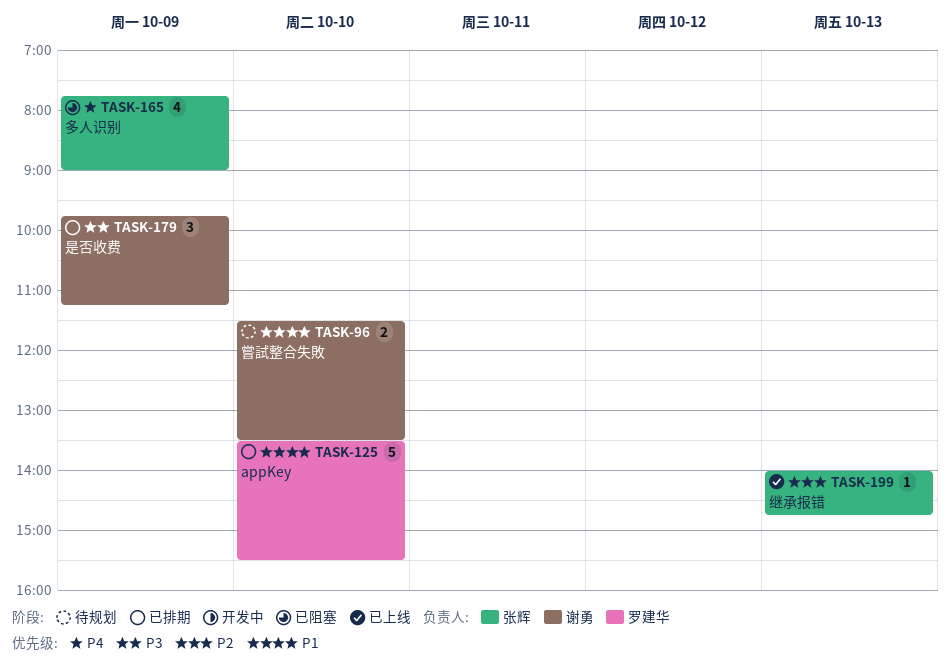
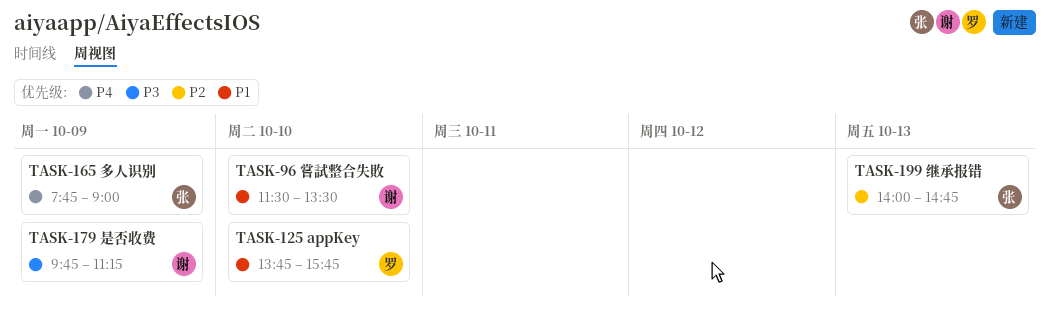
TASK-125, begins: 13:30 -> 13:45
TASK-125, ends: 15:30 -> 15:45

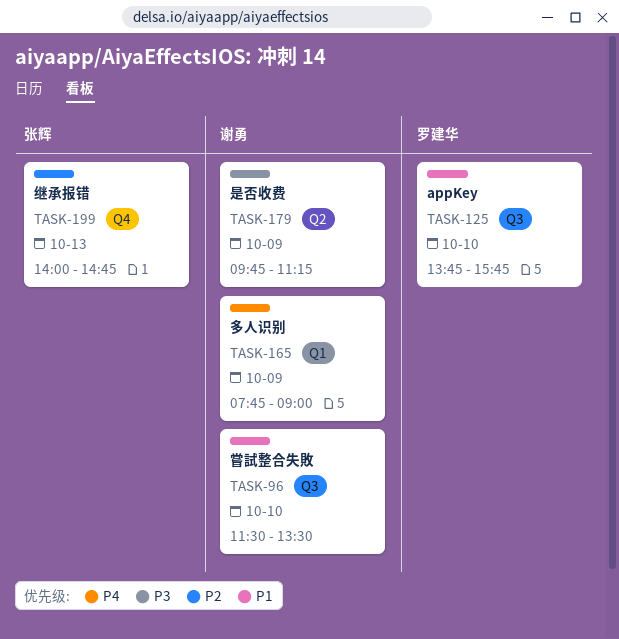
TASK-165, owner: 张辉 -> 谢勇

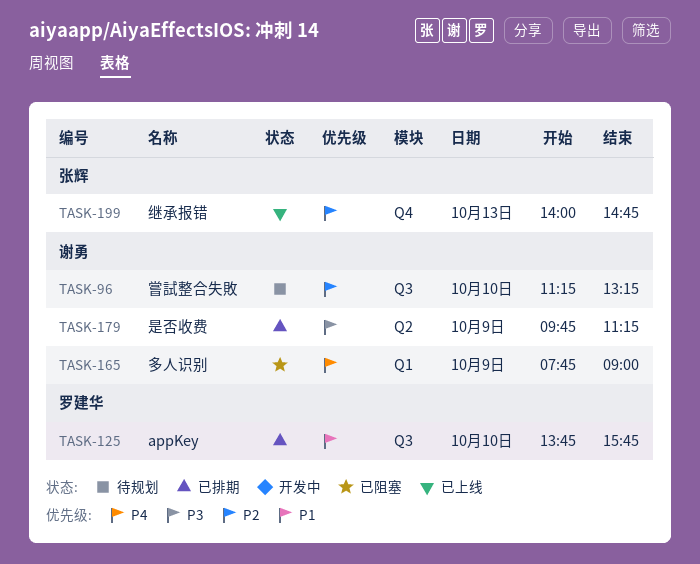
TASK-96, priority: P1 -> P2
TASK-96, begins: 11:30 -> 11:15
TASK-96, ends: 13:30 -> 13:15

